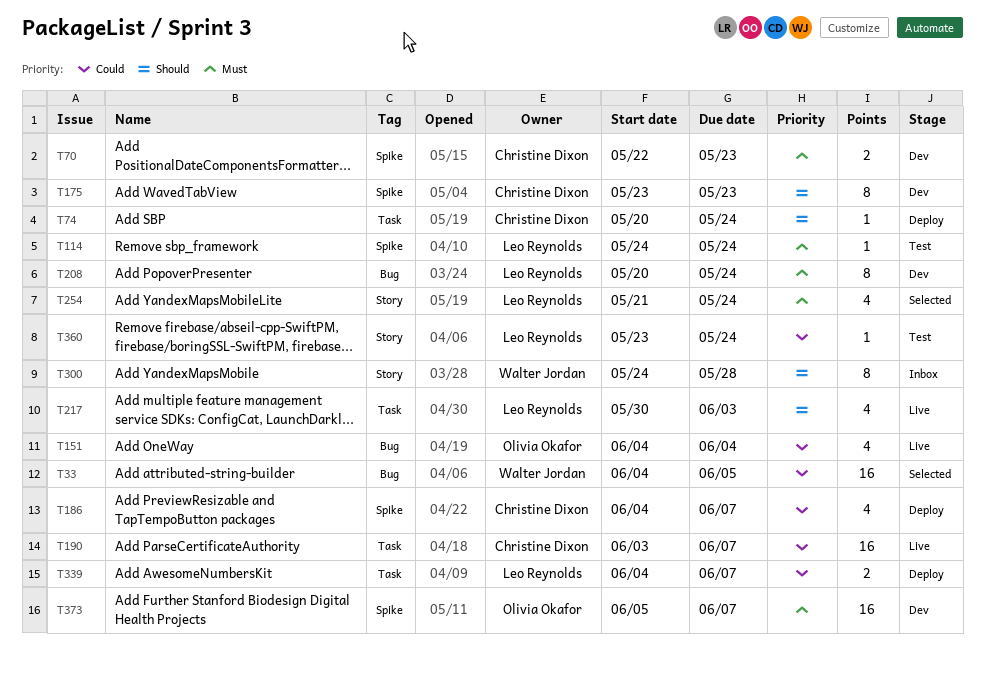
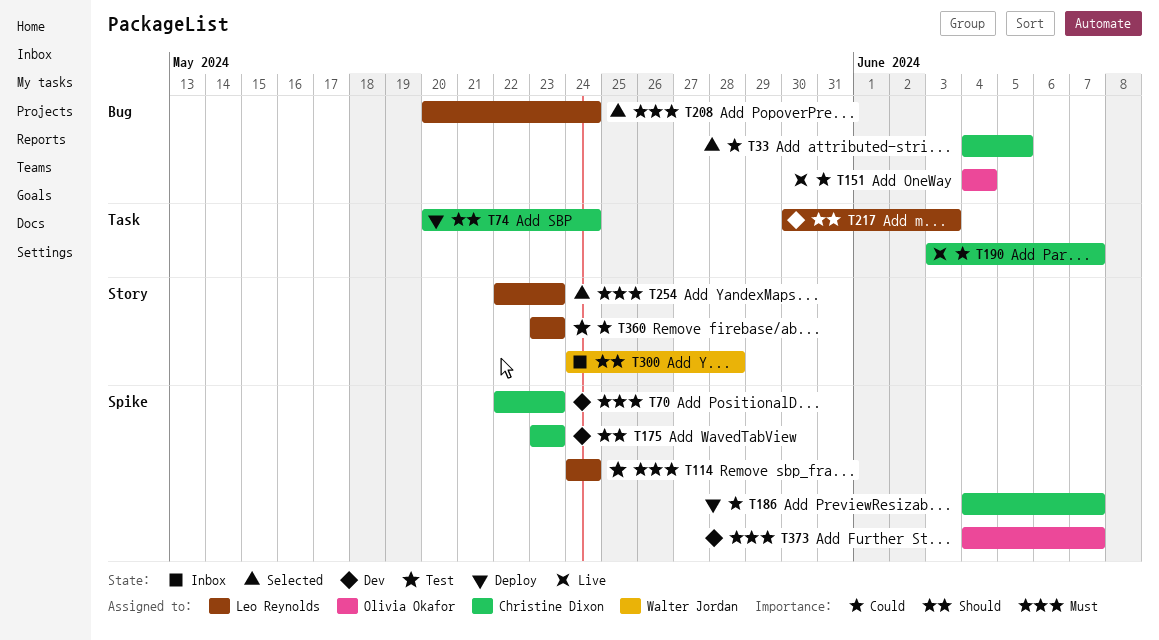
T33, owner: Walter Jordan -> Christine Dixon
T208, status: Dev -> Selected
T217, status: Live -> Dev
T254, start: May 21 -> May 22
T254, due: May 24 -> May 23
T339: present -> none
T360, due: May 24 -> May 23
T373, start: Jun 5 -> Jun 4

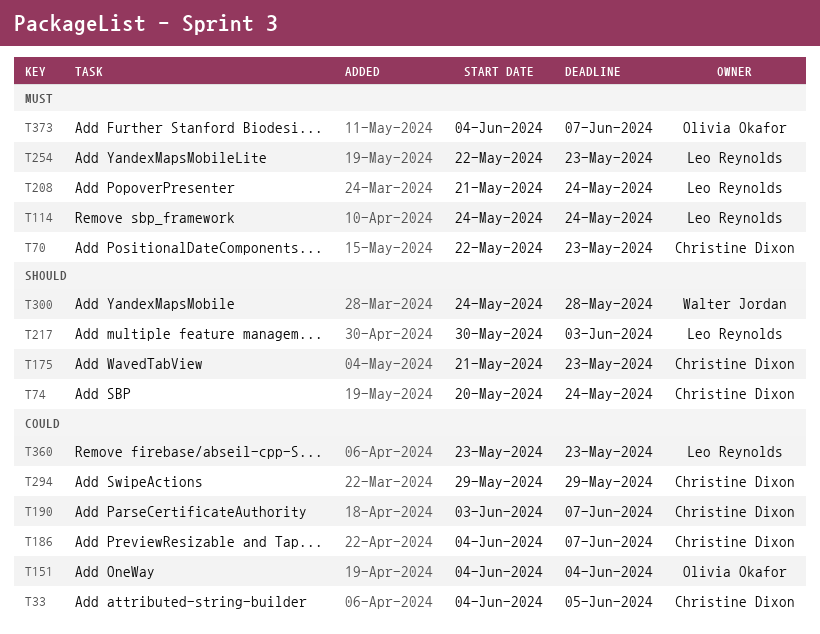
T175, start: May 23 -> May 21
T208, start: May 20 -> May 21
T294: none -> present

